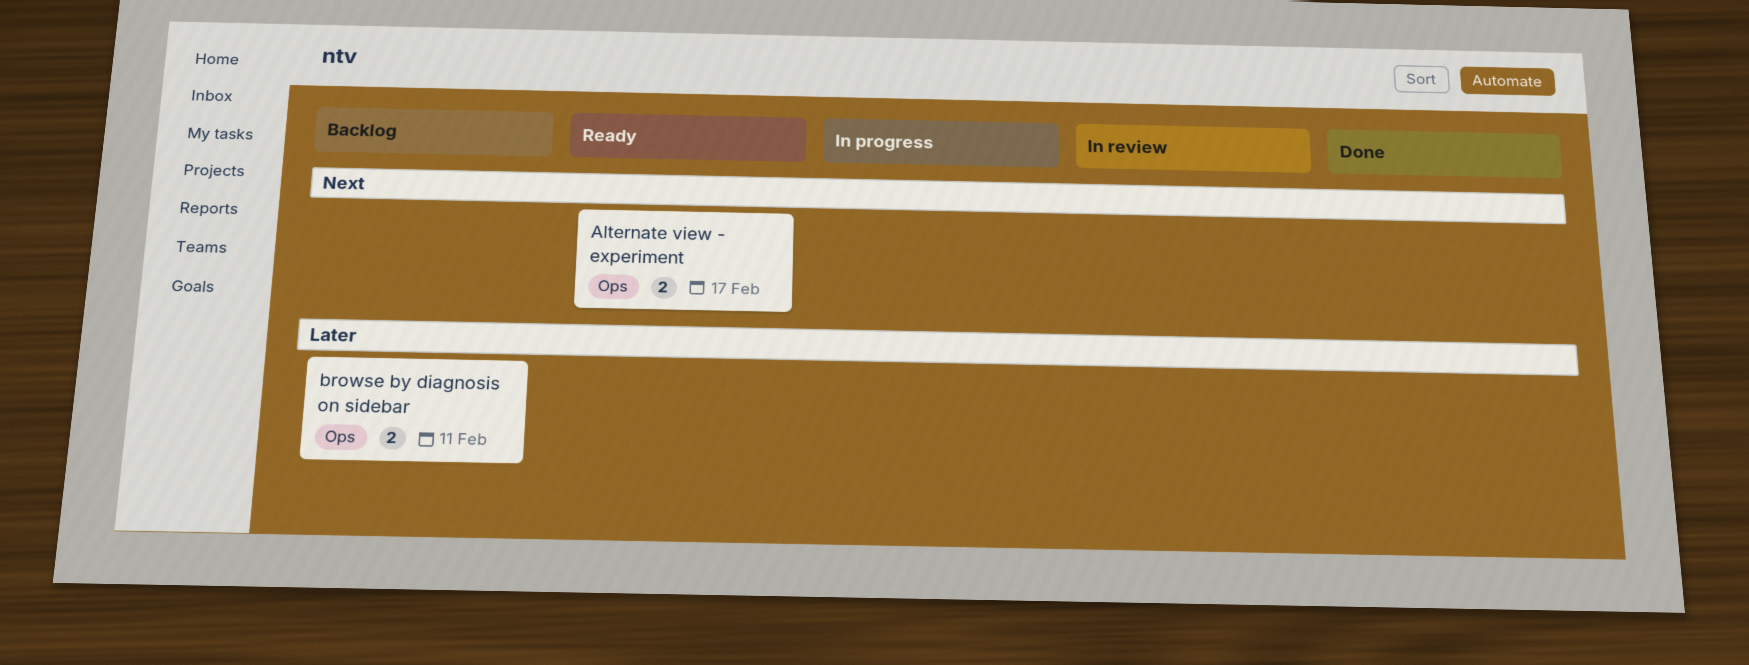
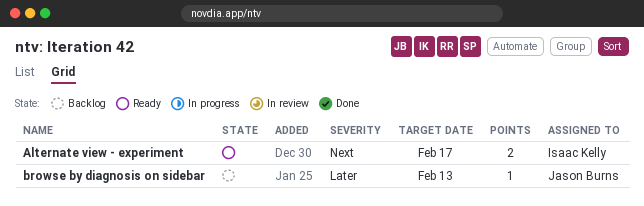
browse by diagnosis on sidebar, estimate: 2 -> 1
browse by diagnosis on sidebar, due: Feb 11 -> Feb 13

